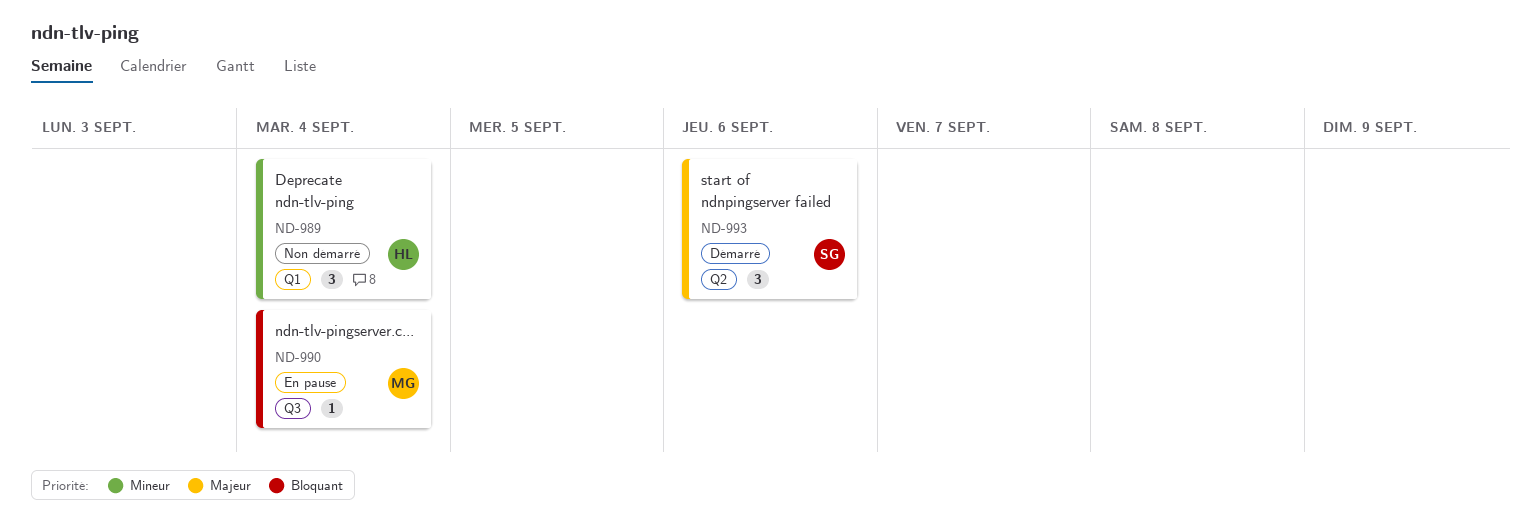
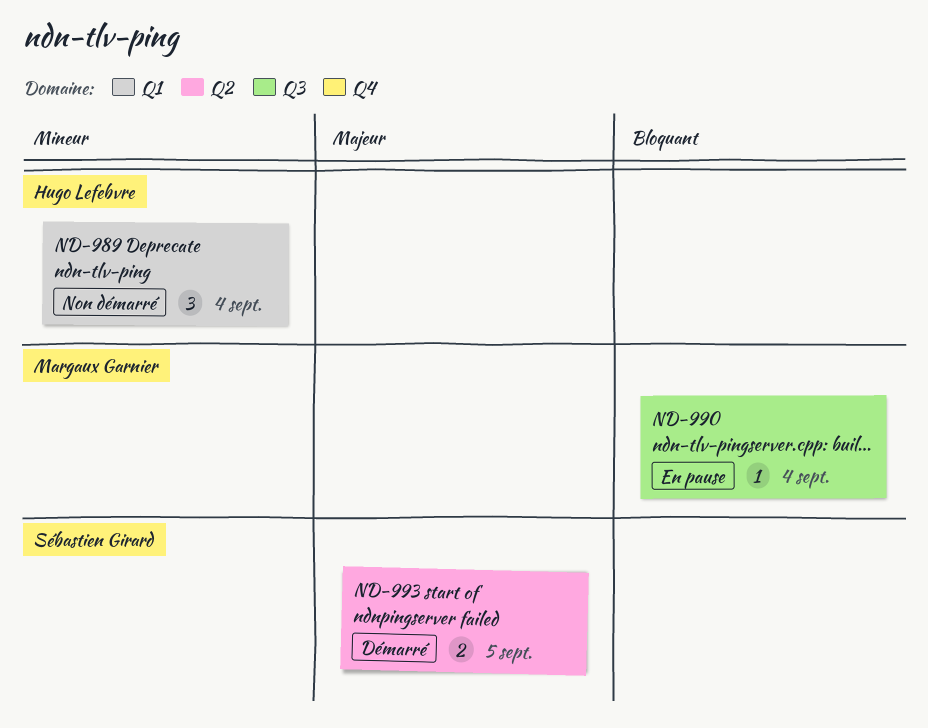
ND-993, estimate: 3 -> 2
ND-993, due: Sep 6 -> Sep 5

